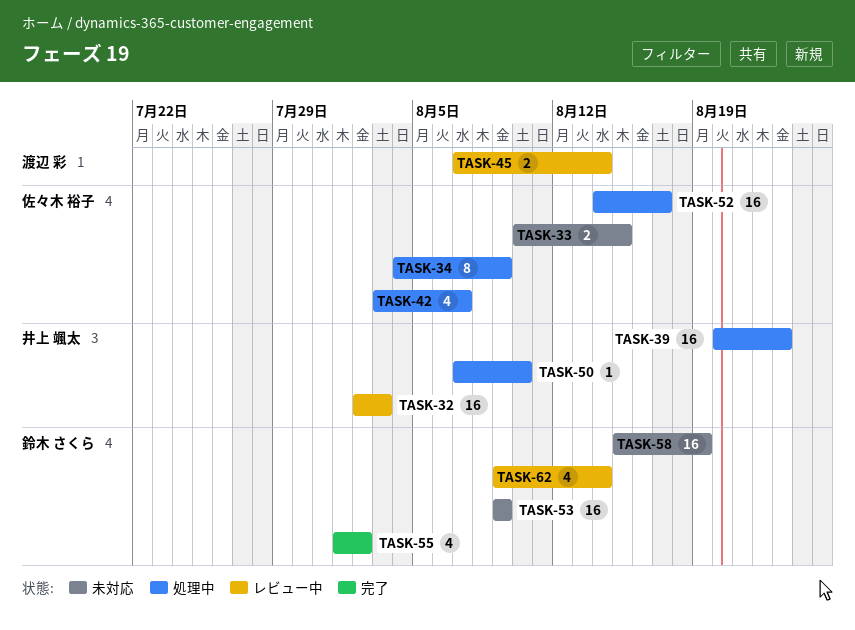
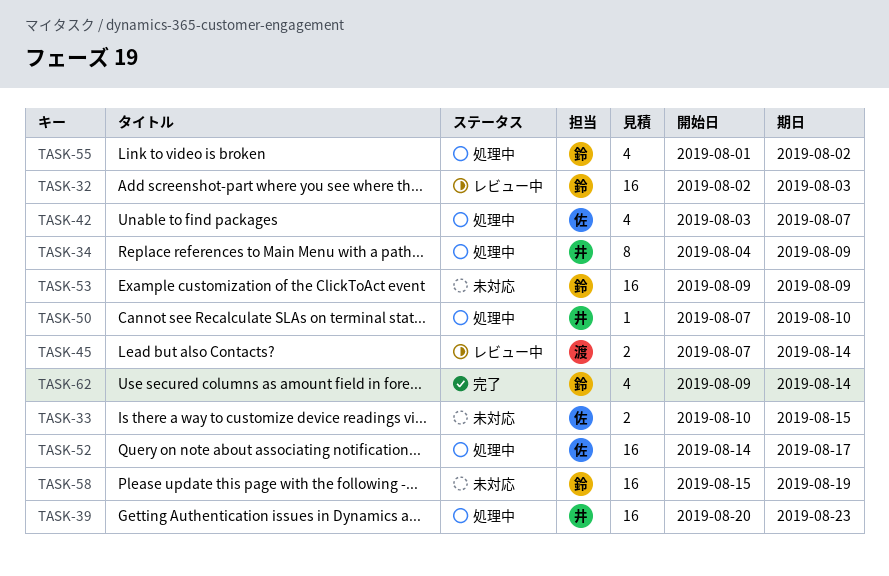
TASK-32, owner: 井上 颯太 -> 鈴木 さくら
TASK-34, owner: 佐々木 裕子 -> 井上 颯太
TASK-55, status: 完了 -> 処理中
TASK-62, status: レビュー中 -> 完了

